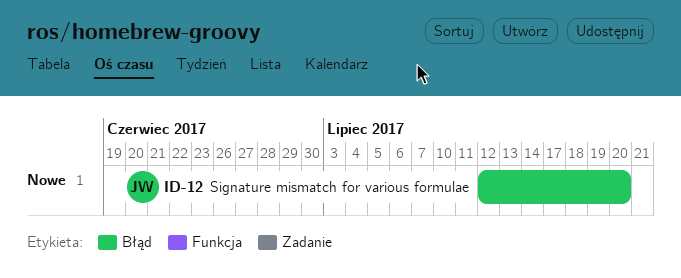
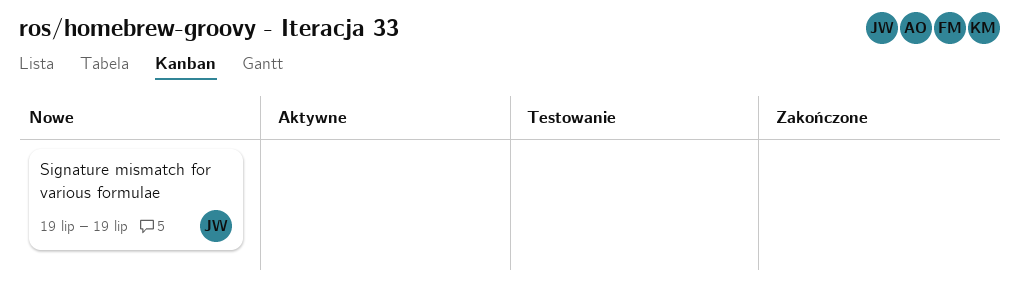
Signature mismatch for various formulae, start: Jul 12 -> Jul 19
Signature mismatch for various formulae, due: Jul 20 -> Jul 19

